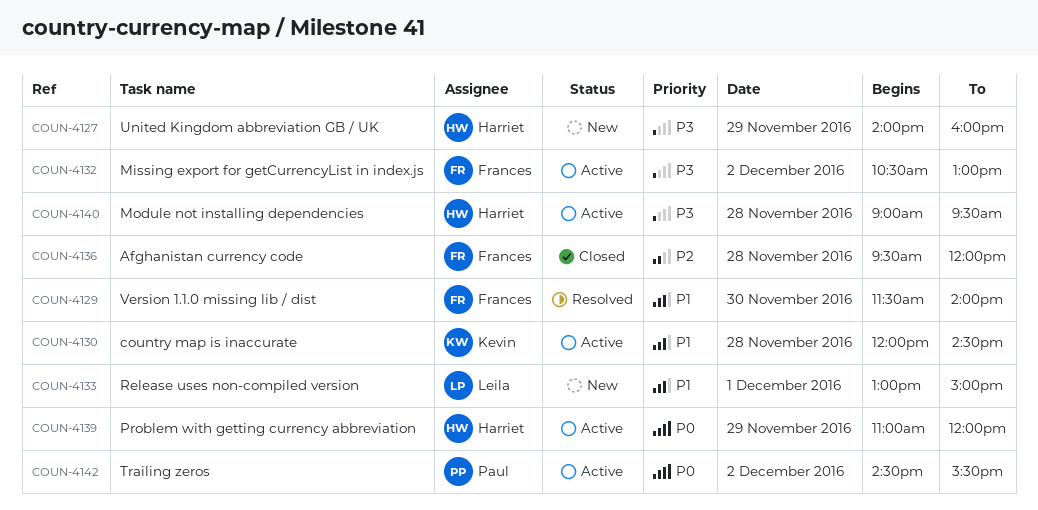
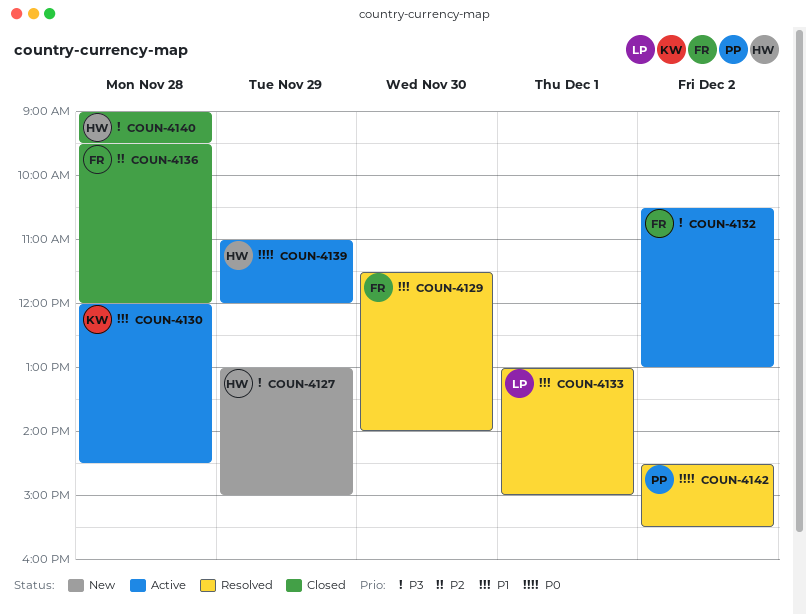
COUN-4127, begins: 14:00 -> 13:00
COUN-4127, ends: 16:00 -> 15:00
COUN-4133, status: New -> Resolved
COUN-4140, status: Active -> Closed
COUN-4142, status: Active -> Resolved

